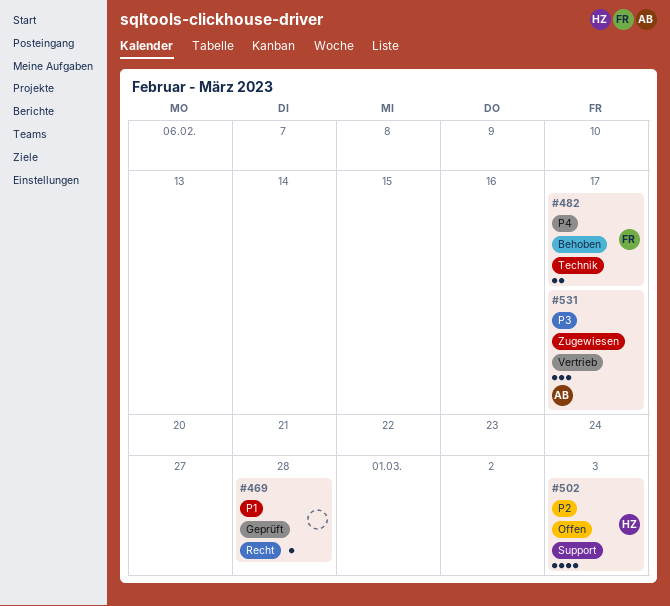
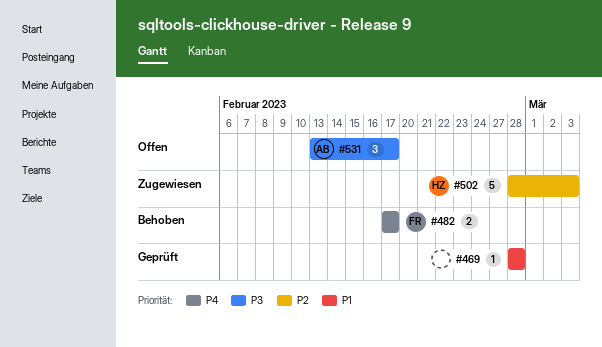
#502, status: Offen -> Zugewiesen
#502, estimate: 4 -> 5
#531, status: Zugewiesen -> Offen

